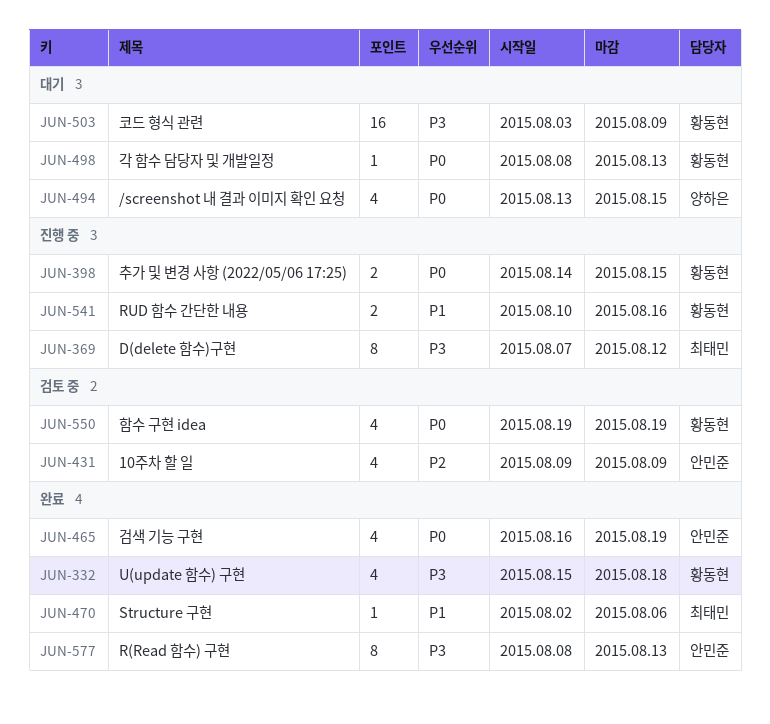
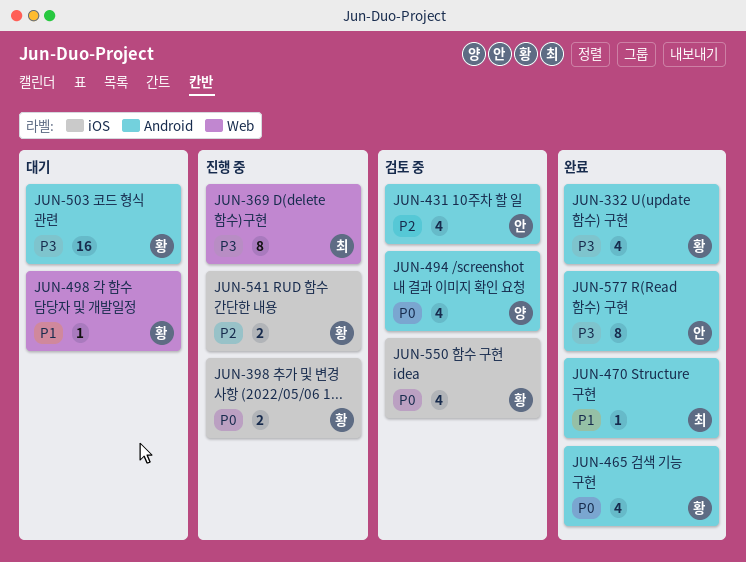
JUN-465, owner: 안민준 -> 황동현
JUN-494, status: 대기 -> 검토 중
JUN-498, priority: P0 -> P1
JUN-541, priority: P1 -> P2

